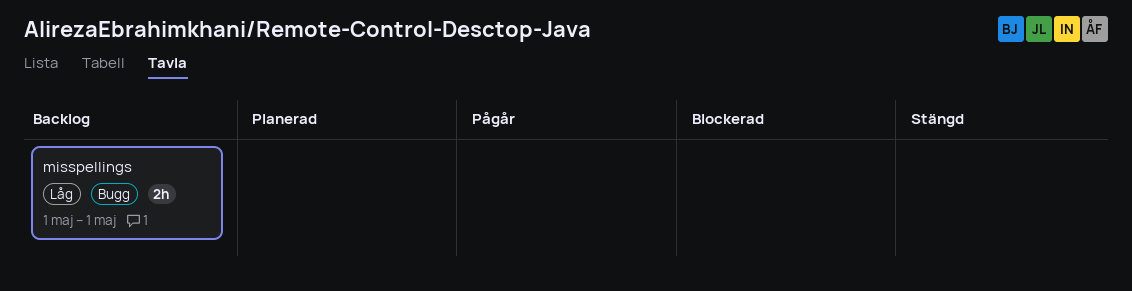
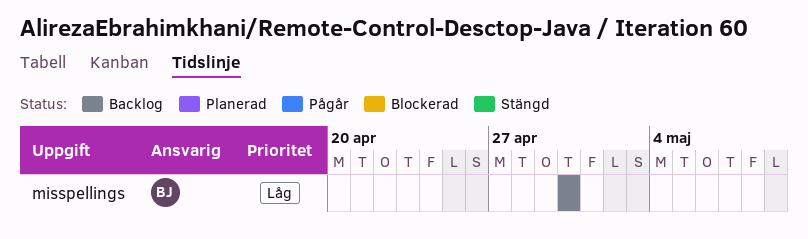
misspellings, start: May 1 -> Apr 30
misspellings, due: May 1 -> Apr 30

